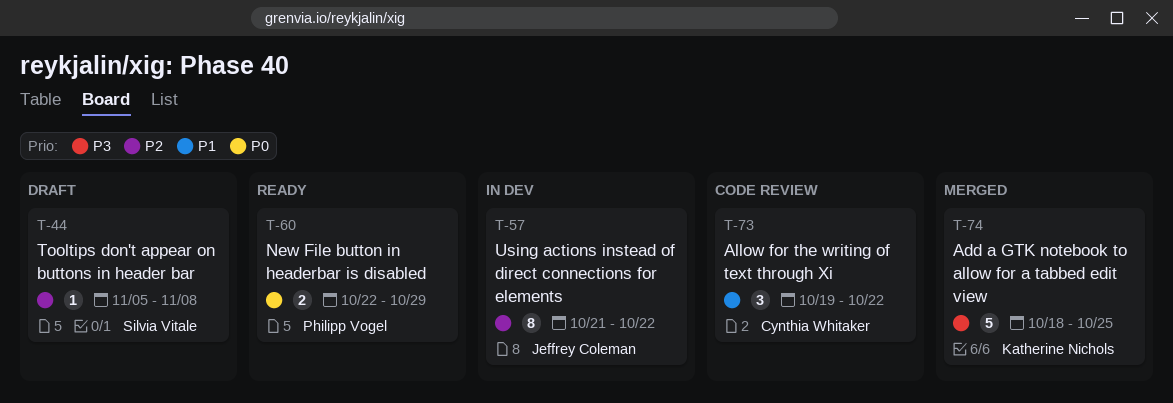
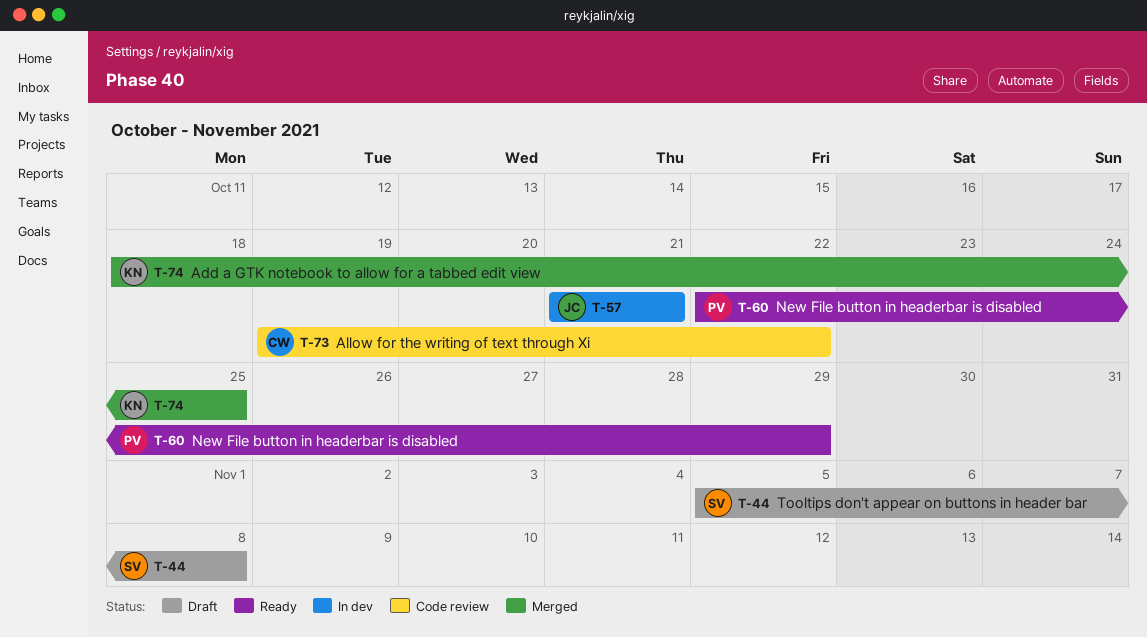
T-57, due: Oct 22 -> Oct 21

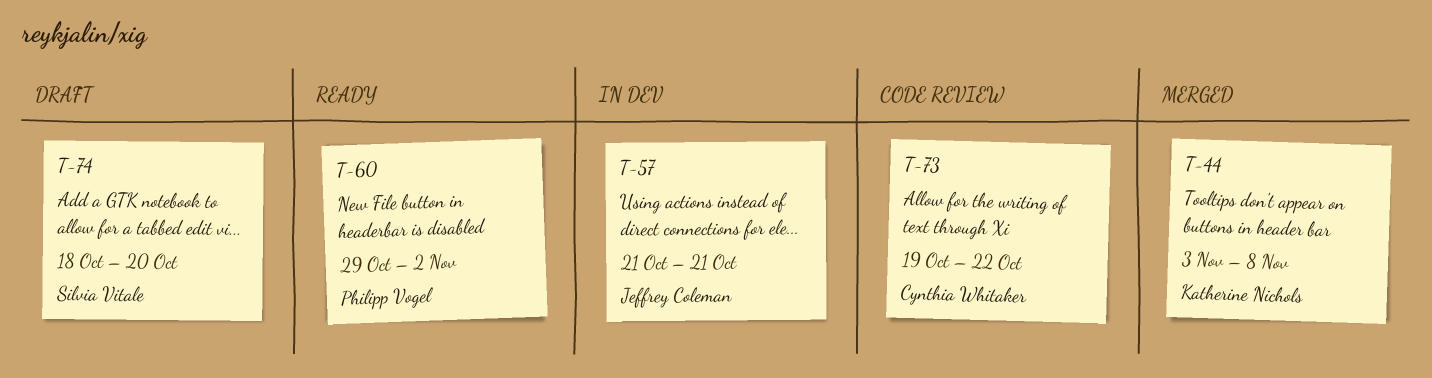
T-44, status: Draft -> Merged
T-44, owner: Silvia Vitale -> Katherine Nichols
T-44, start: Nov 5 -> Nov 3
T-60, start: Oct 22 -> Oct 29
T-60, due: Oct 29 -> Nov 2
T-74, status: Merged -> Draft
T-74, owner: Katherine Nichols -> Silvia Vitale
T-74, due: Oct 25 -> Oct 20

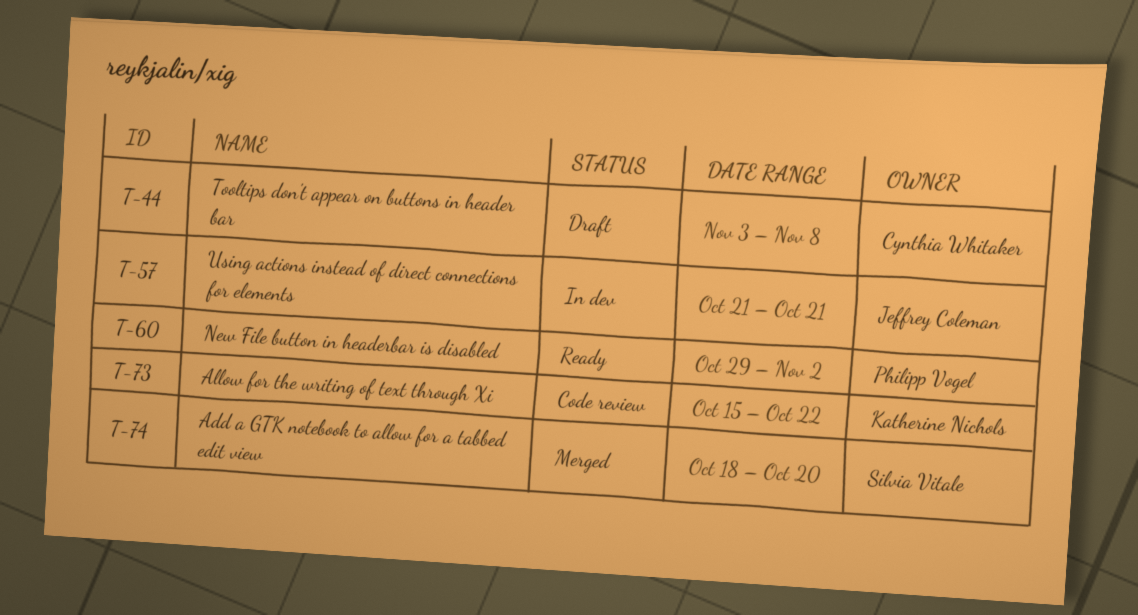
T-44, status: Merged -> Draft
T-44, owner: Katherine Nichols -> Cynthia Whitaker
T-73, owner: Cynthia Whitaker -> Katherine Nichols
T-73, start: Oct 19 -> Oct 15
T-74, status: Draft -> Merged

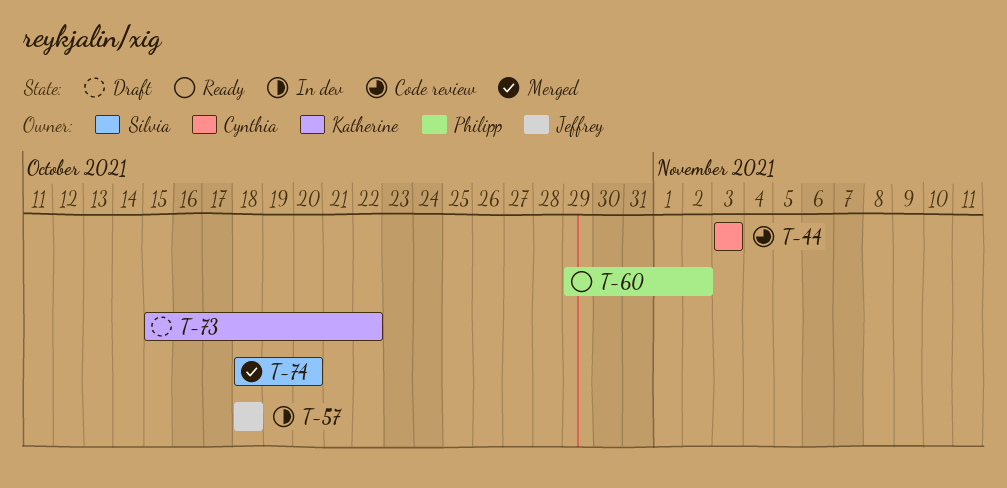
T-44, status: Draft -> Code review
T-44, due: Nov 8 -> Nov 3
T-57, start: Oct 21 -> Oct 18
T-57, due: Oct 21 -> Oct 18
T-73, status: Code review -> Draft

